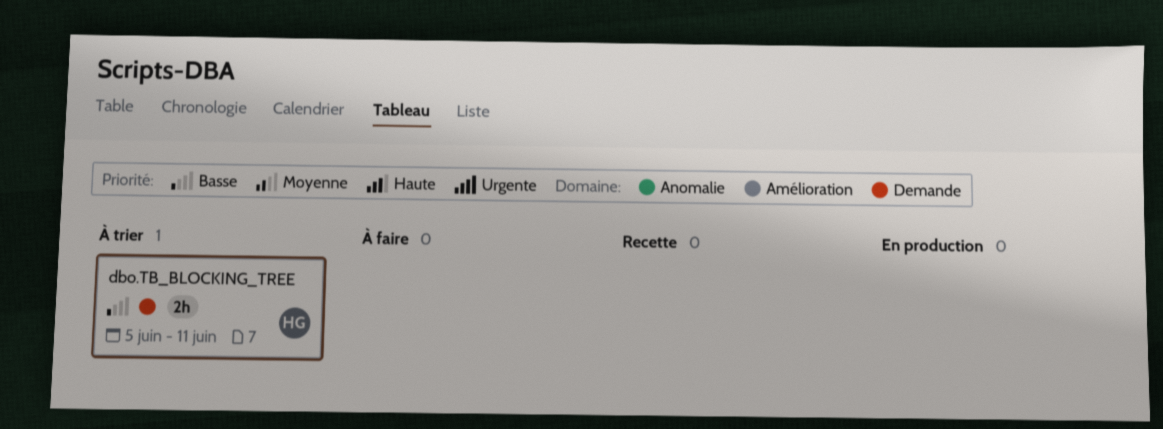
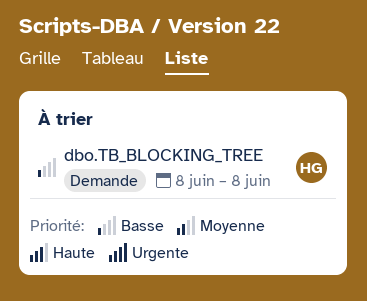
dbo.TB_BLOCKING_TREE, start: Jun 5 -> Jun 8
dbo.TB_BLOCKING_TREE, due: Jun 11 -> Jun 8

